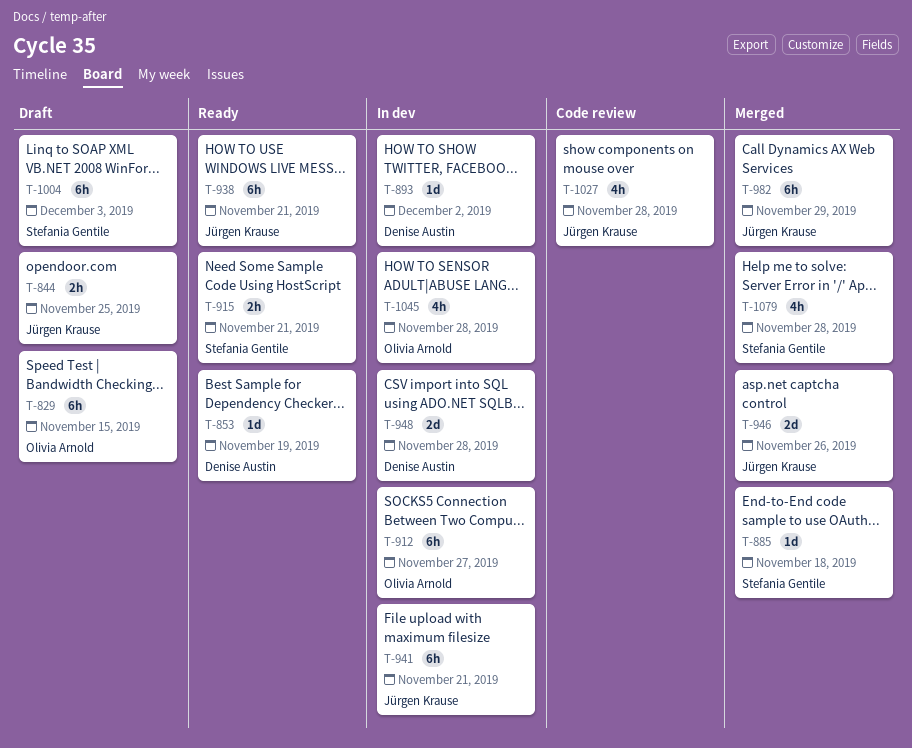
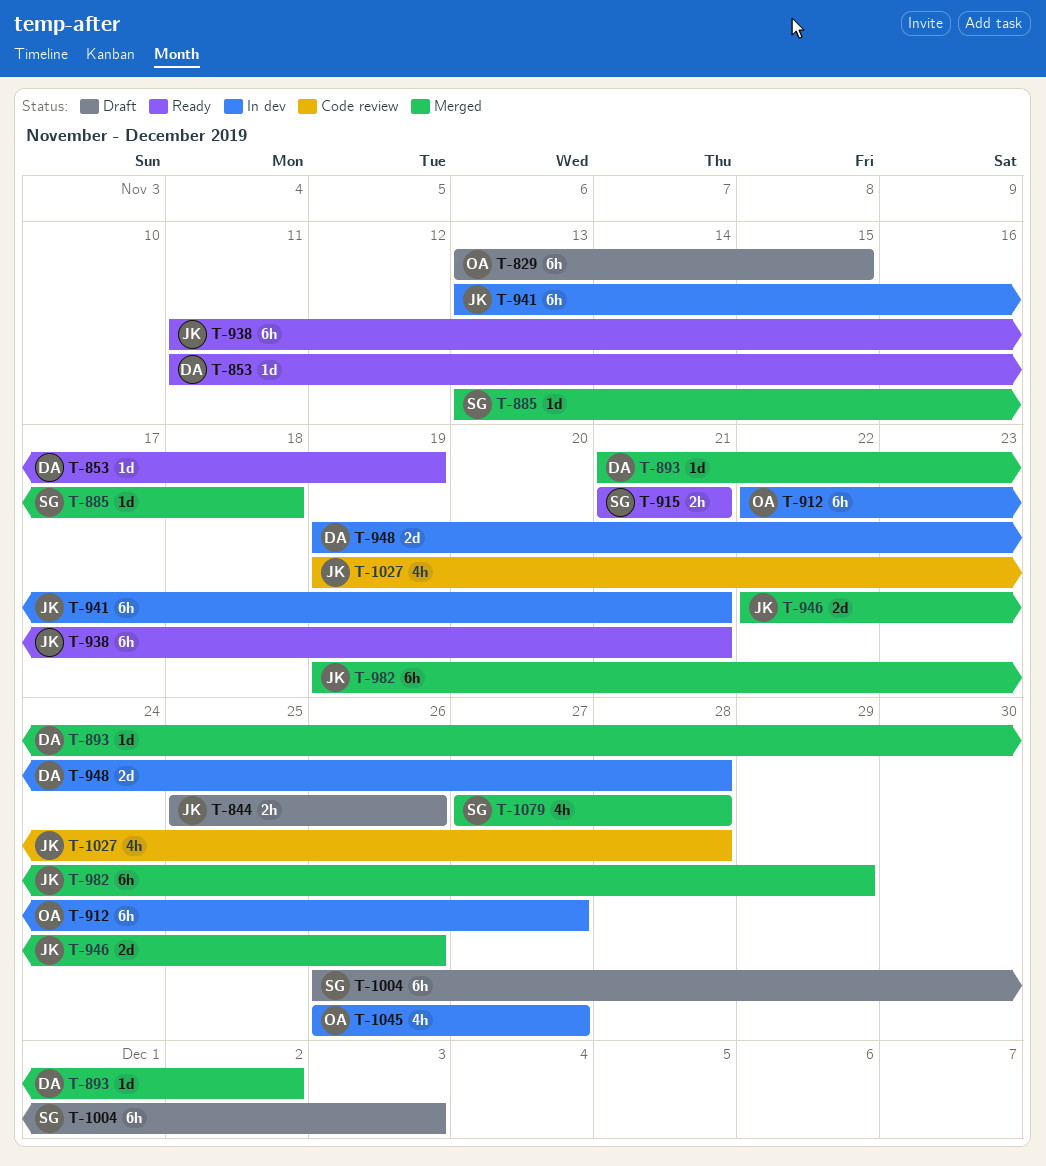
T-844, due: Nov 25 -> Nov 26
T-893, status: In dev -> Merged
T-1045, due: Nov 28 -> Nov 27

